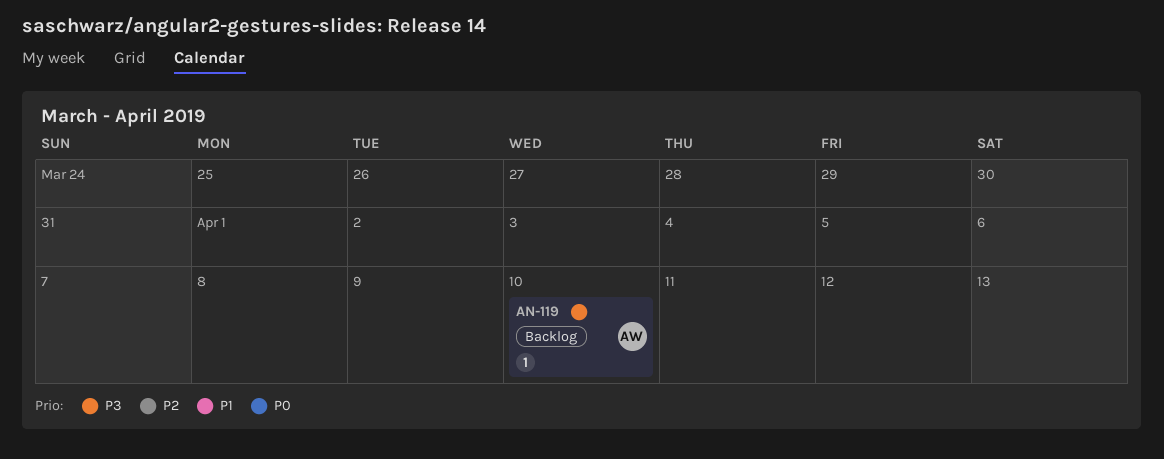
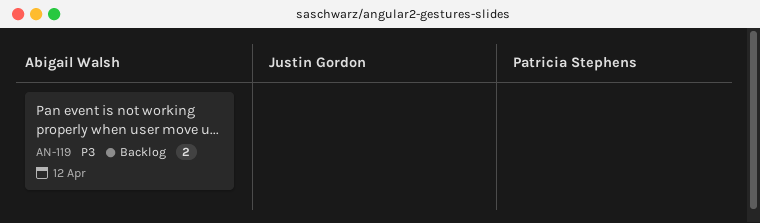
AN-119, estimate: 1 -> 2
AN-119, due: Apr 10 -> Apr 12

